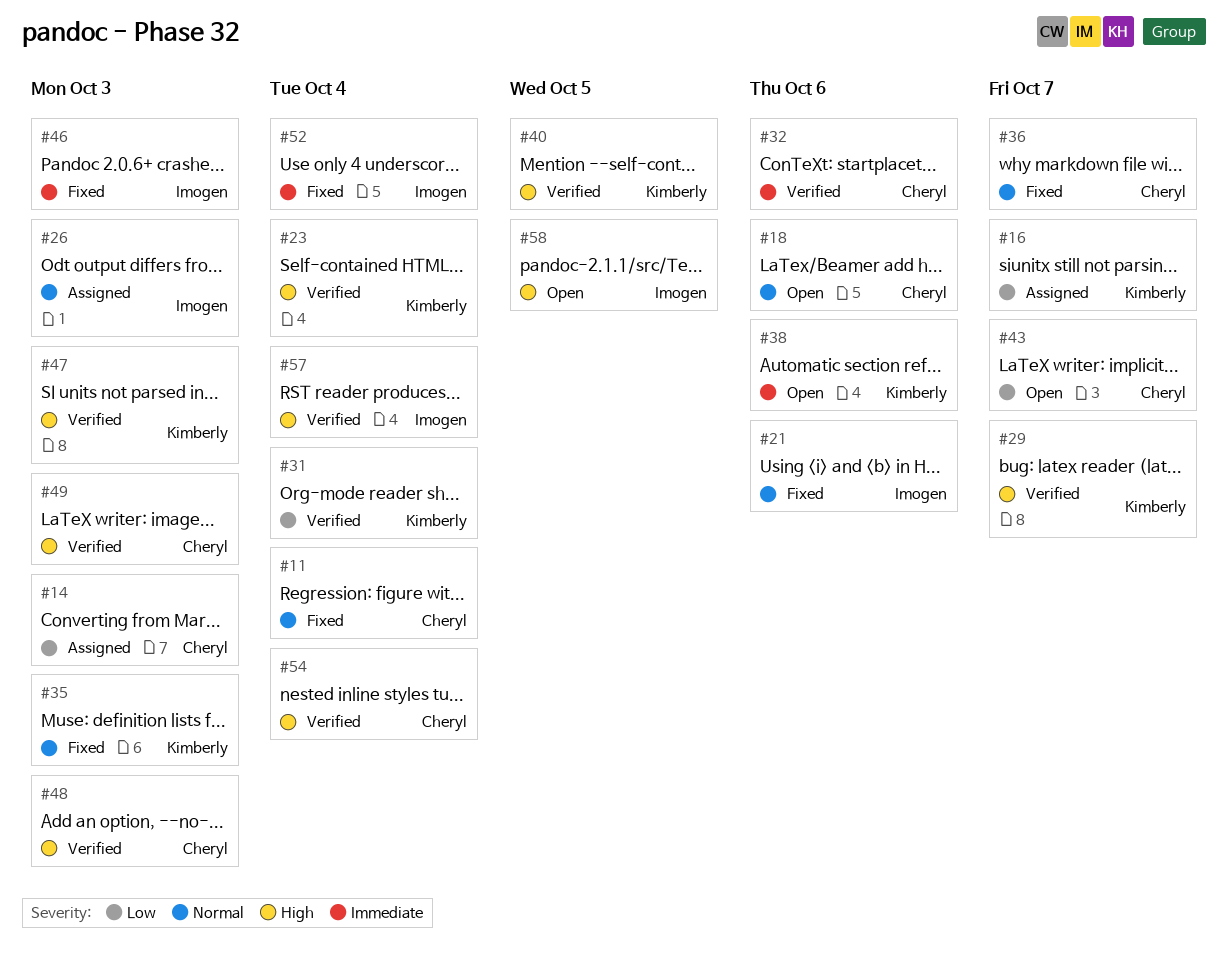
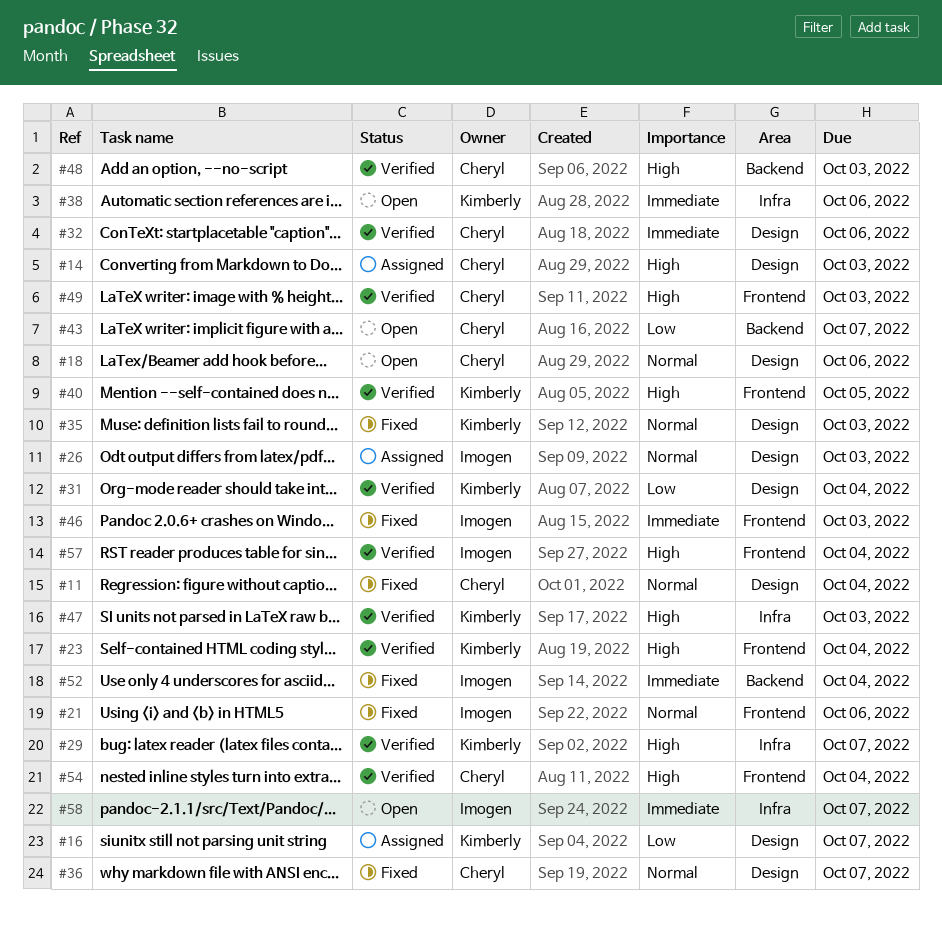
#14, priority: Low -> High
#58, priority: High -> Immediate
#58, due: Oct 5 -> Oct 7

